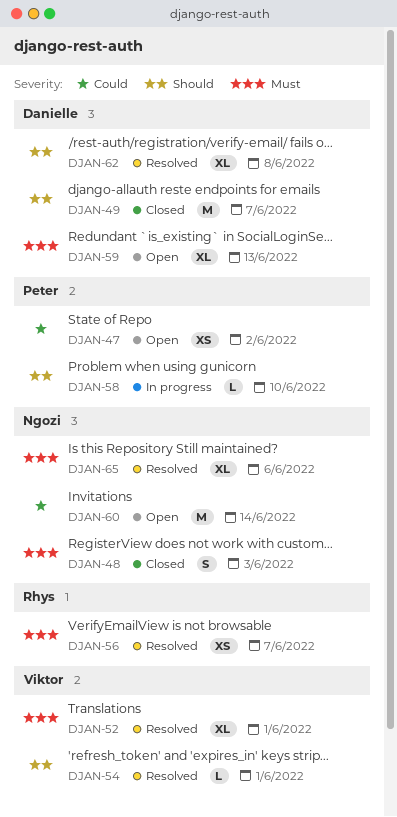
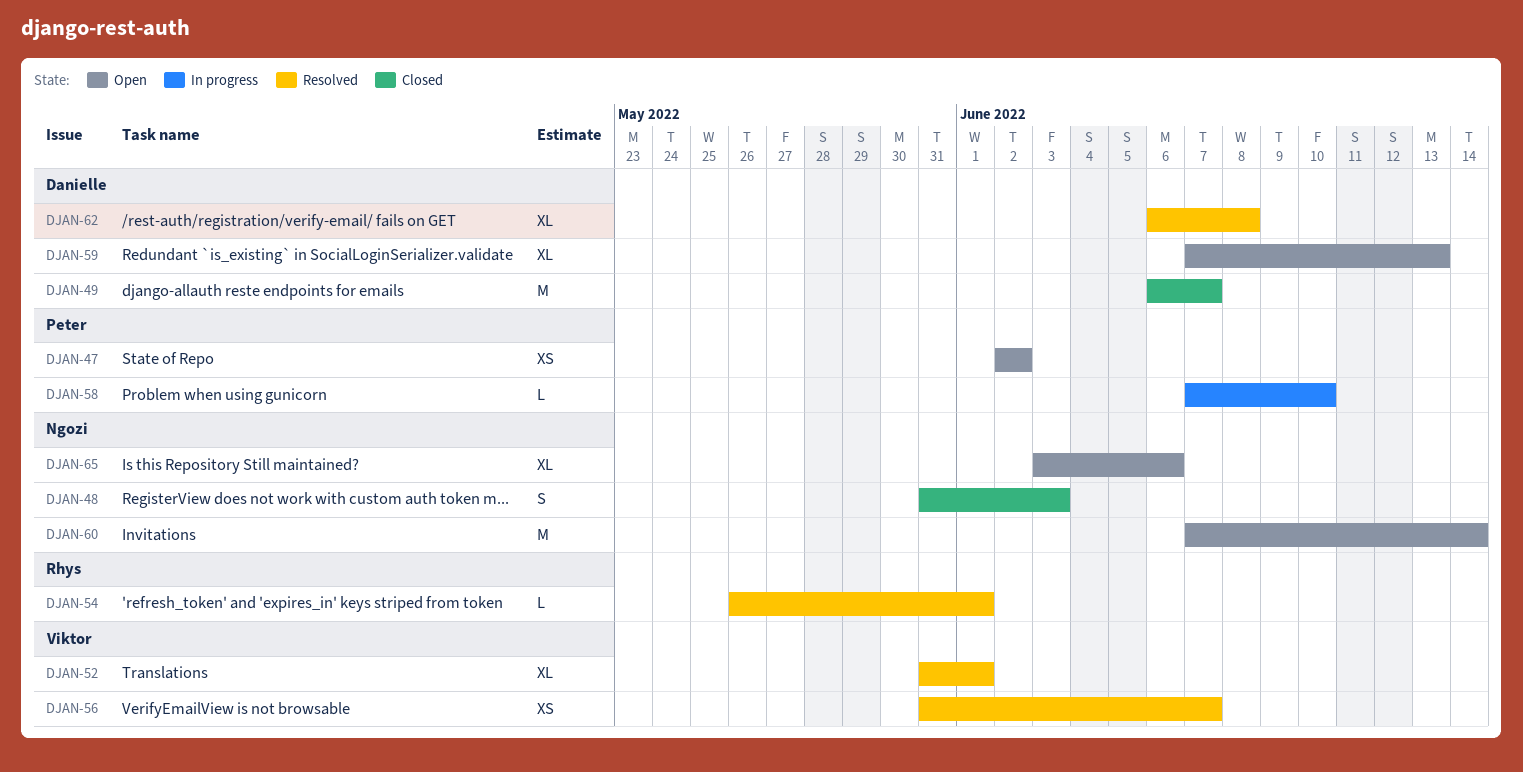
DJAN-54, owner: Viktor -> Rhys
DJAN-56, owner: Rhys -> Viktor
DJAN-65, status: Resolved -> Open

